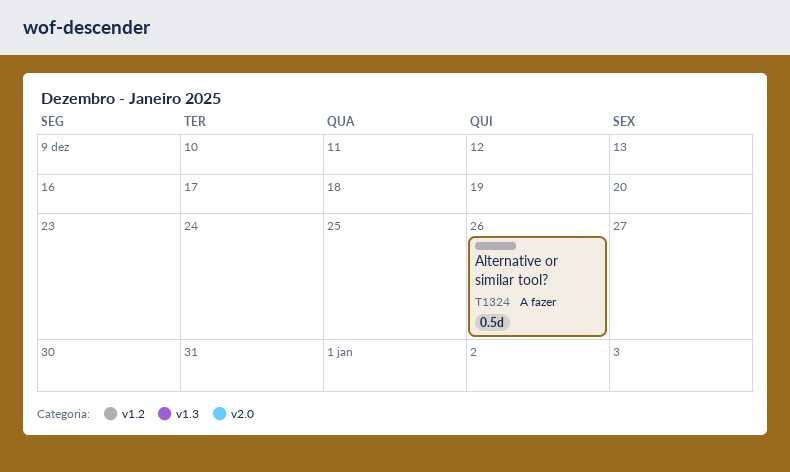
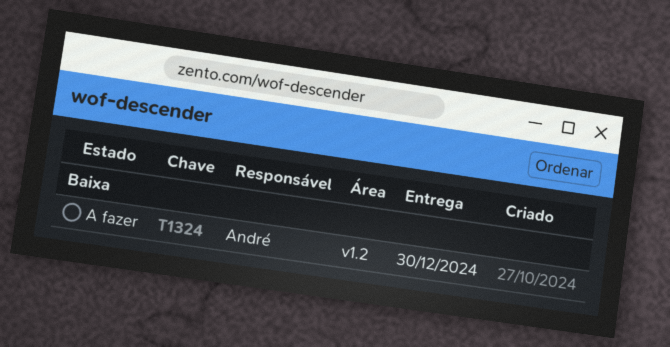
T1324, due: Dec 26 -> Dec 30

